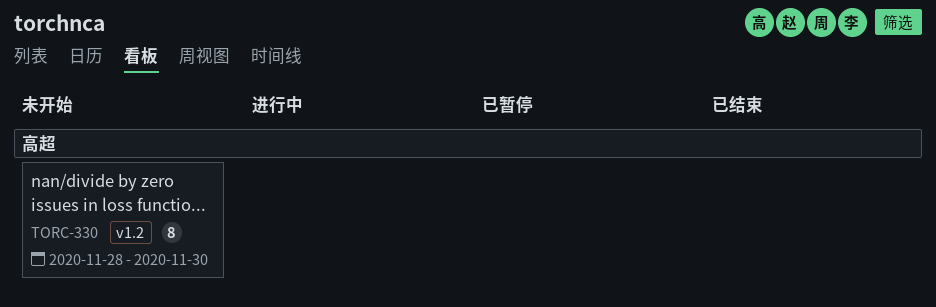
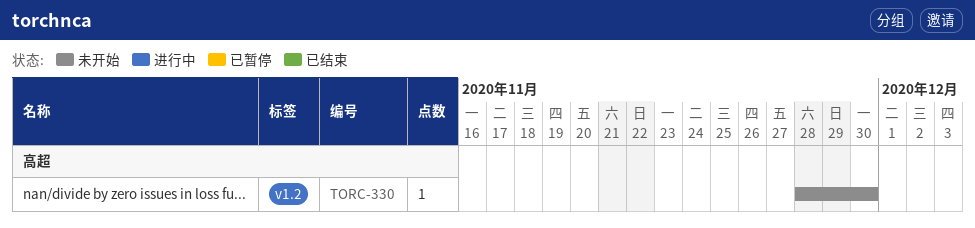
TORC-330, estimate: 8 -> 1

